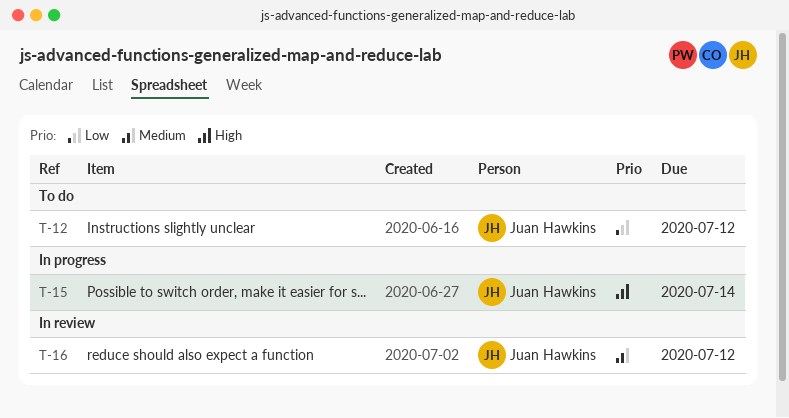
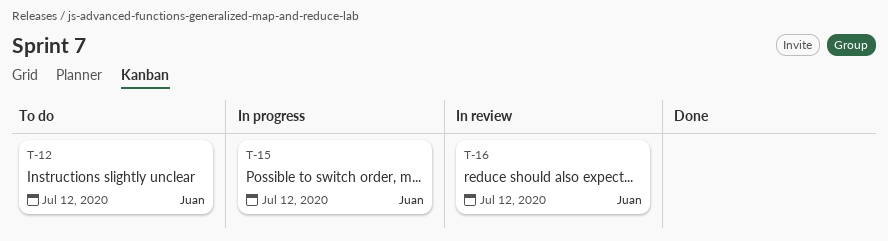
T-15, due: Jul 14 -> Jul 12

